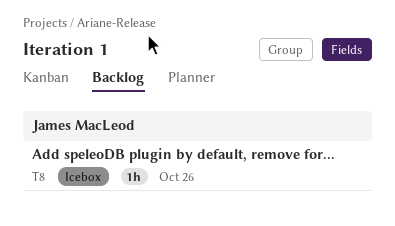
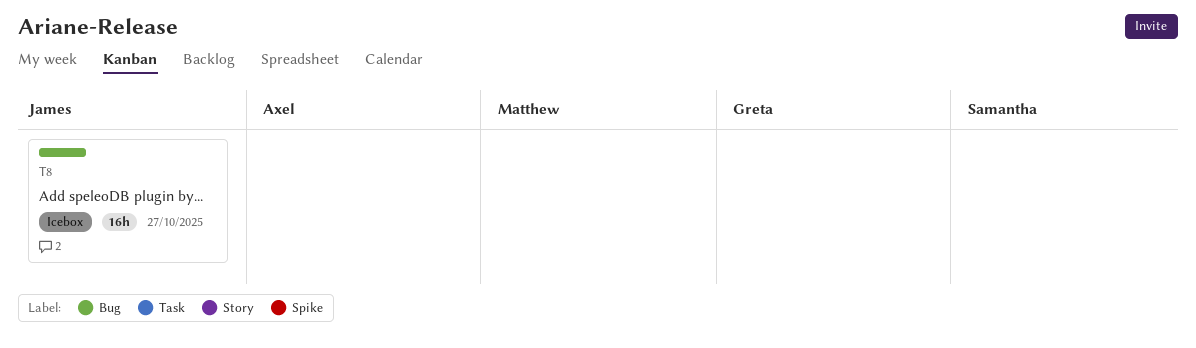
T8, estimate: 1h -> 16h
T8, due: Oct 26 -> Oct 27

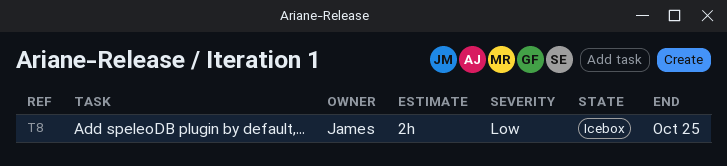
T8, estimate: 16h -> 2h
T8, due: Oct 27 -> Oct 25

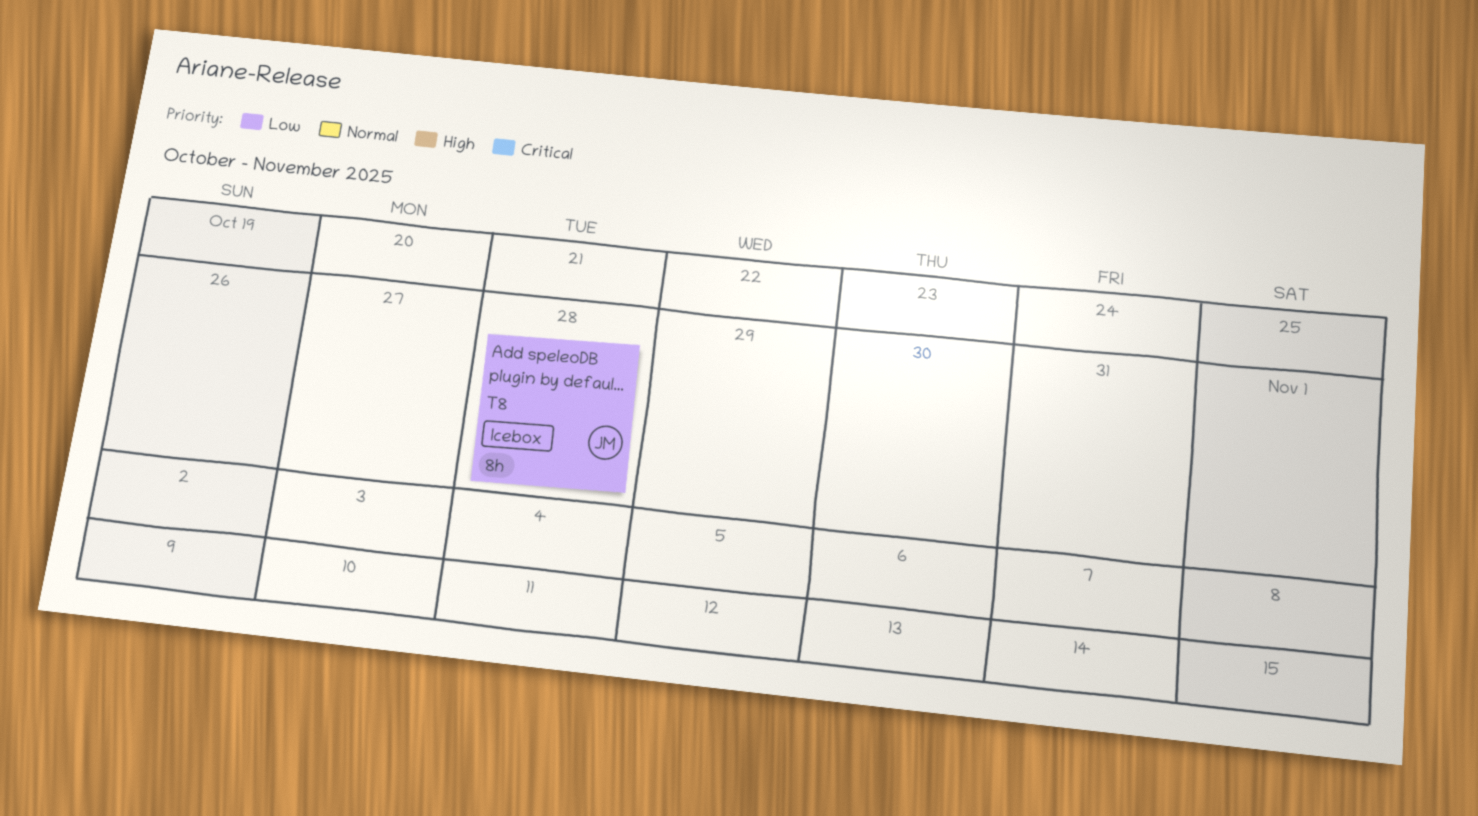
T8, estimate: 2h -> 8h
T8, due: Oct 25 -> Oct 28

